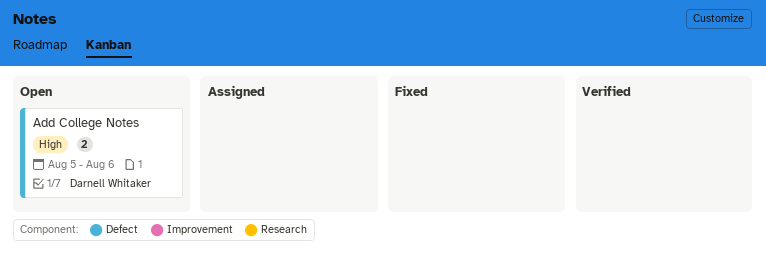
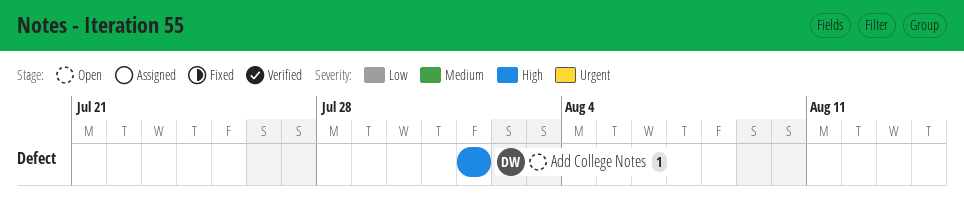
Add College Notes, estimate: 2 -> 1
Add College Notes, start: Aug 5 -> Aug 1
Add College Notes, due: Aug 6 -> Aug 1

